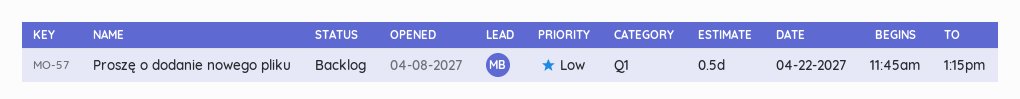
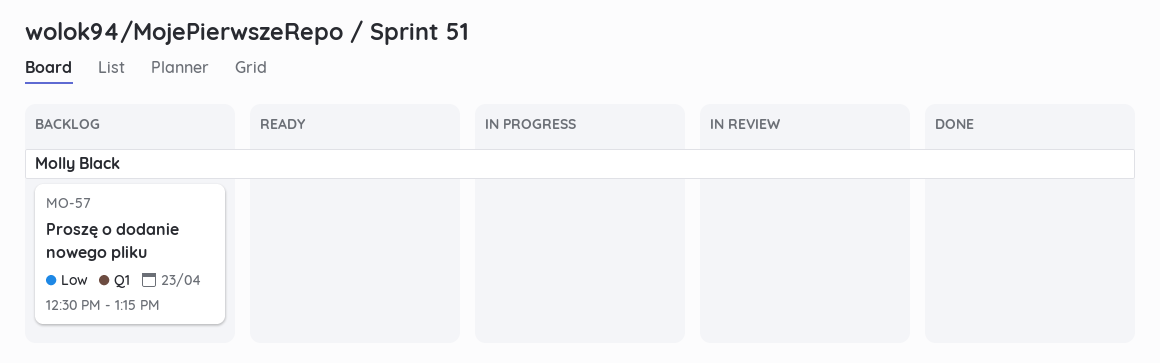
MO-57, day: Apr 22 -> Apr 23
MO-57, begins: 11:45 -> 12:30

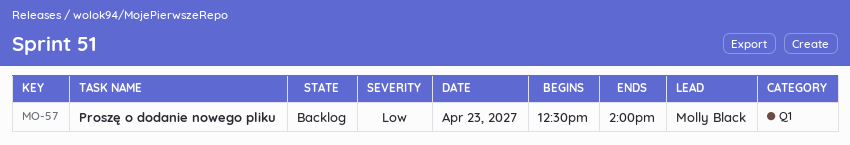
MO-57, ends: 13:15 -> 14:00

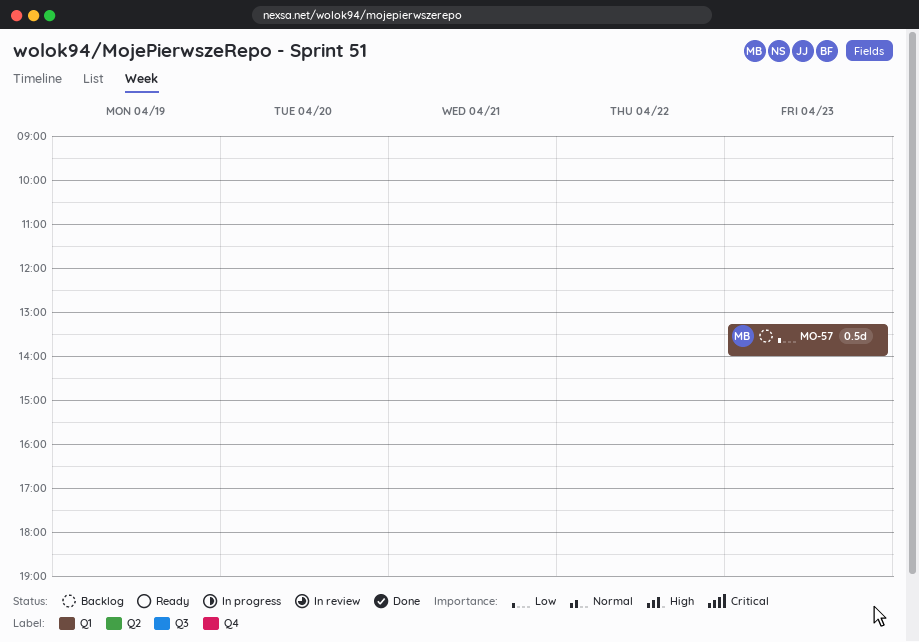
MO-57, begins: 12:30 -> 13:15

